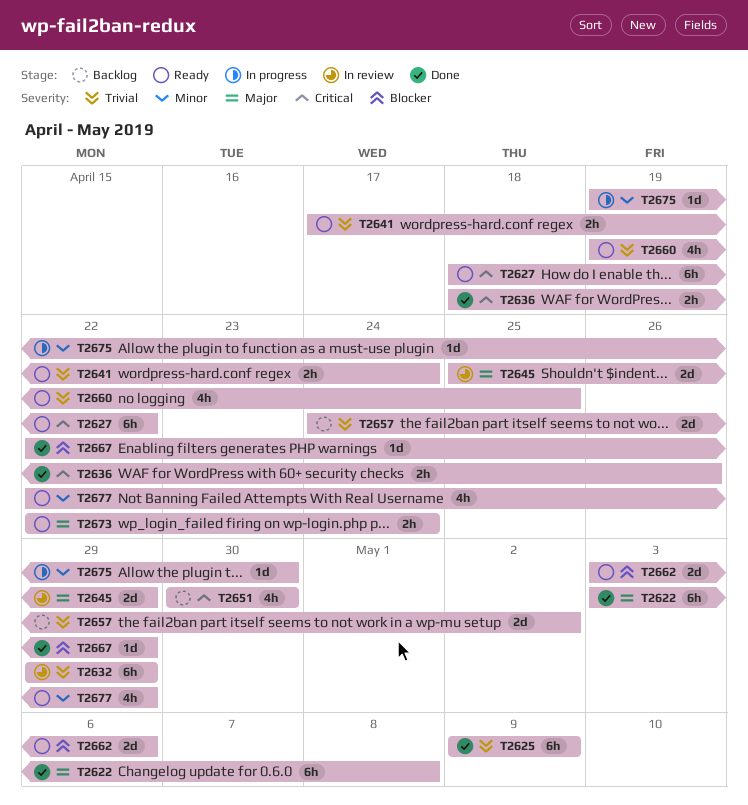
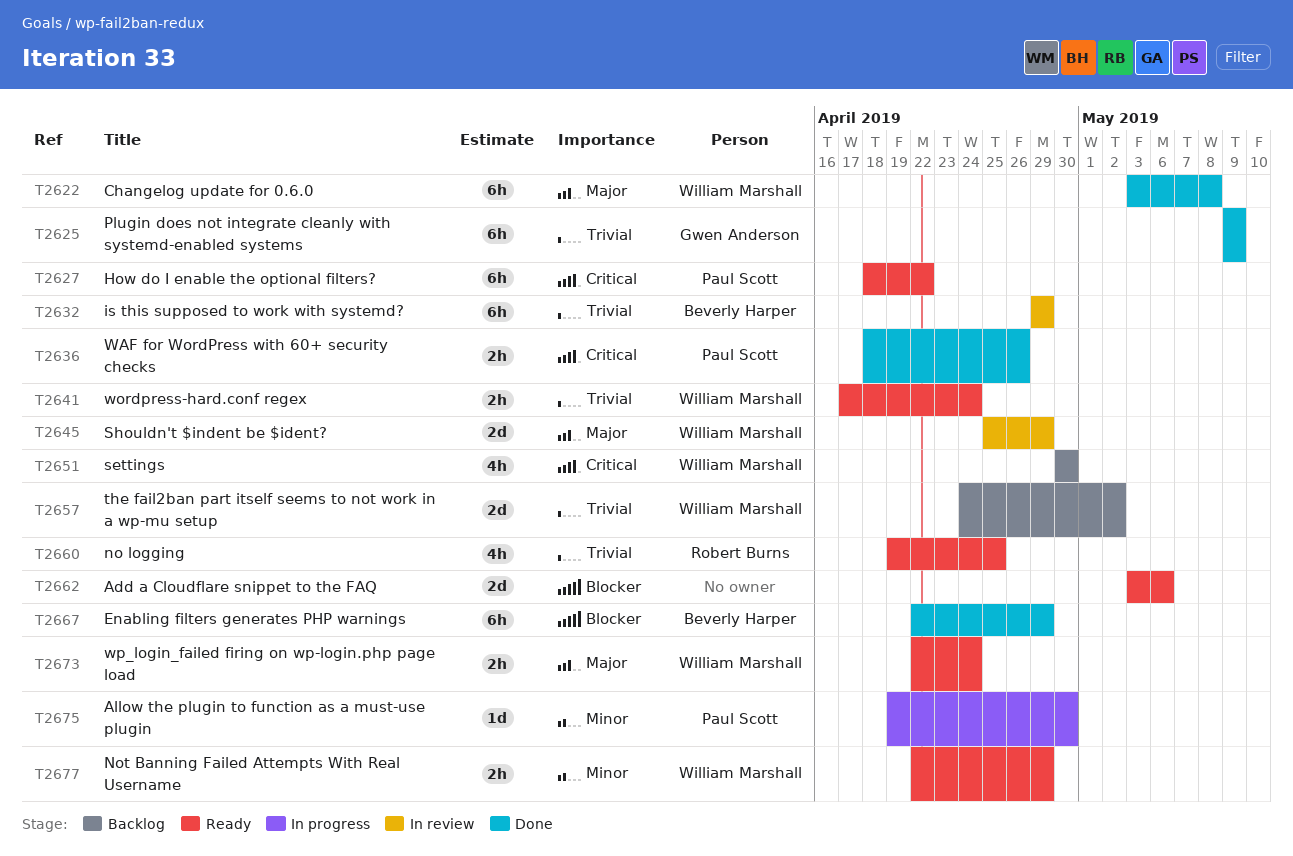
T2667, estimate: 1d -> 6h
T2677, estimate: 4h -> 2h

